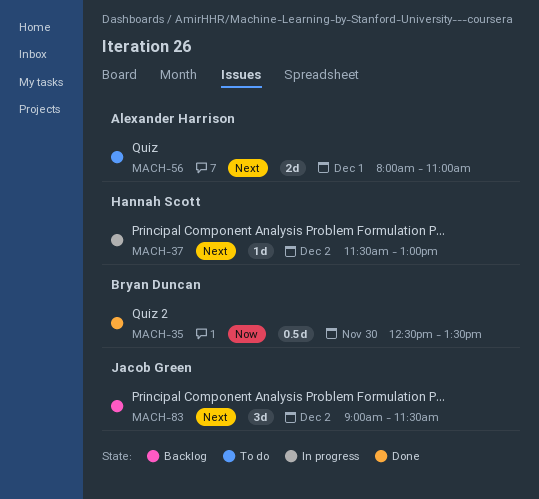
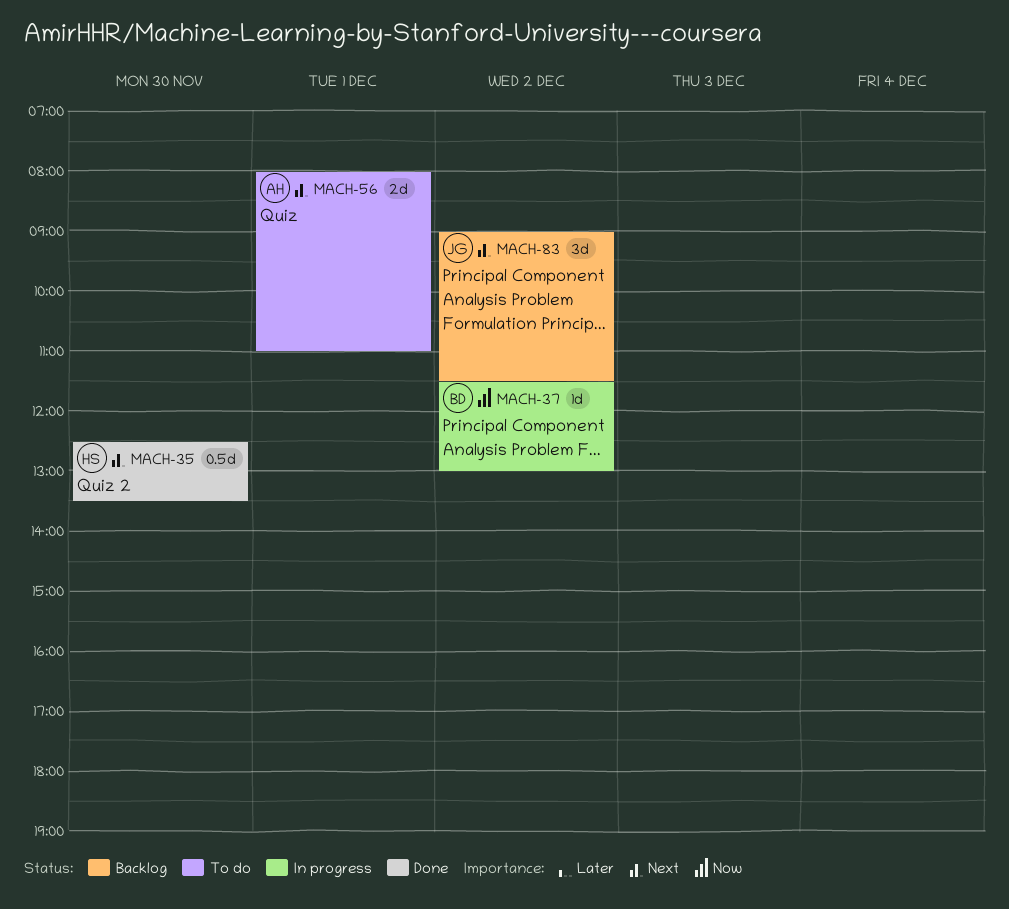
MACH-35, owner: Bryan Duncan -> Hannah Scott
MACH-35, priority: Now -> Next
MACH-37, owner: Hannah Scott -> Bryan Duncan
MACH-37, priority: Next -> Now

